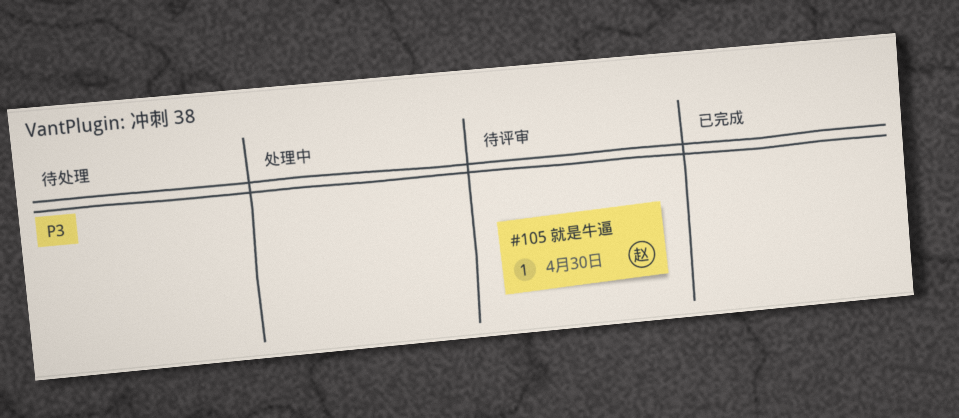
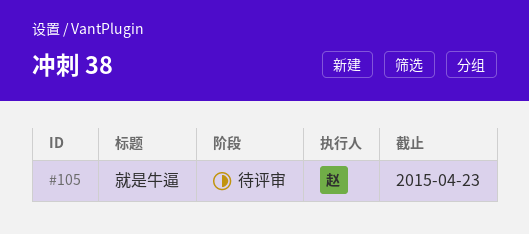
#105, due: Apr 30 -> Apr 23

